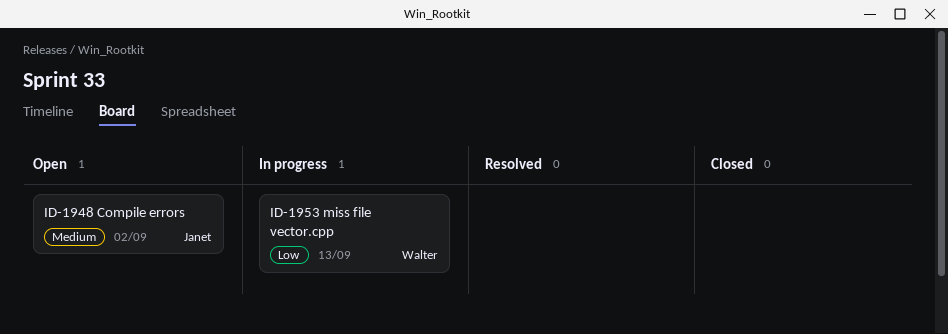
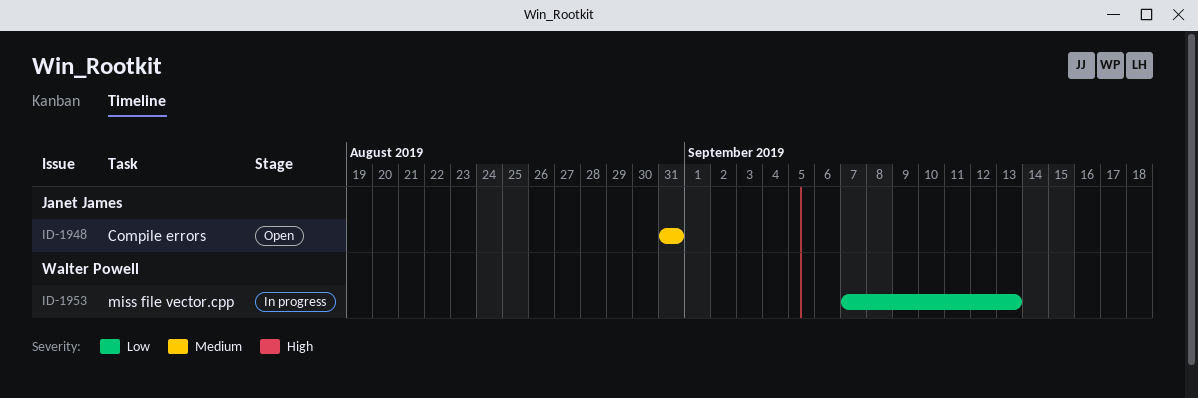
ID-1948, due: Sep 2 -> Aug 31

